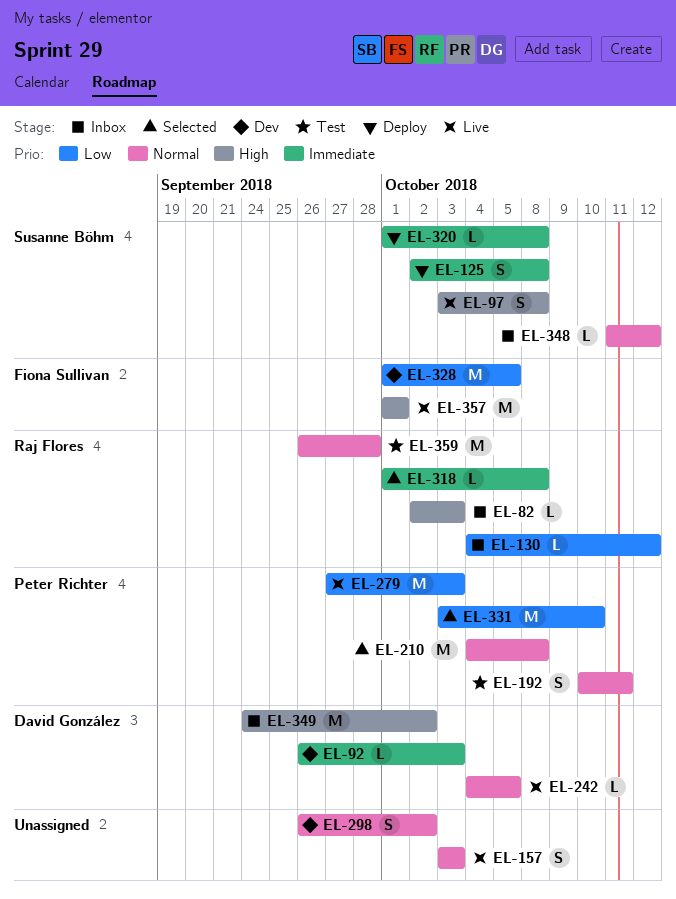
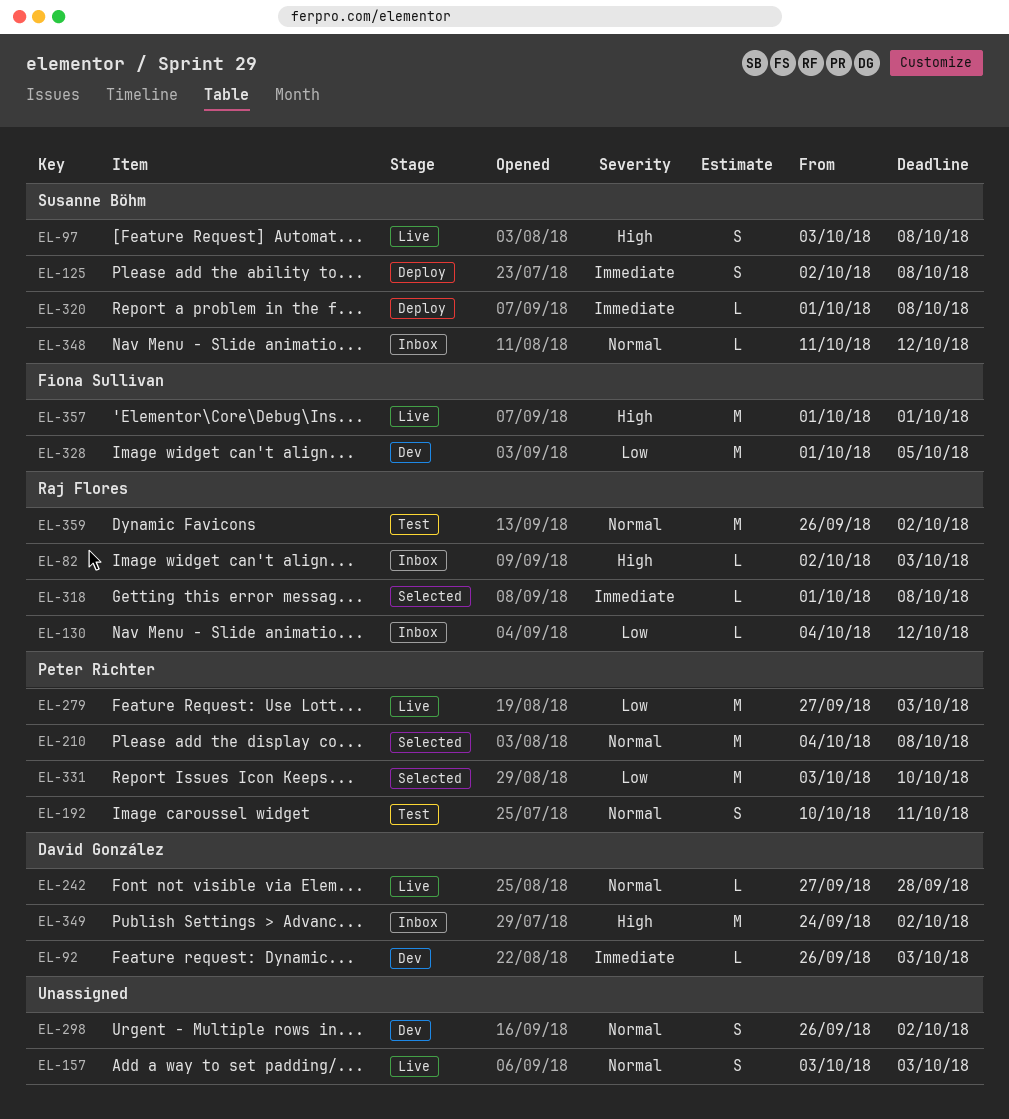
EL-242, start: Oct 4 -> Sep 27
EL-242, due: Oct 5 -> Sep 28
EL-359, due: Sep 28 -> Oct 2

